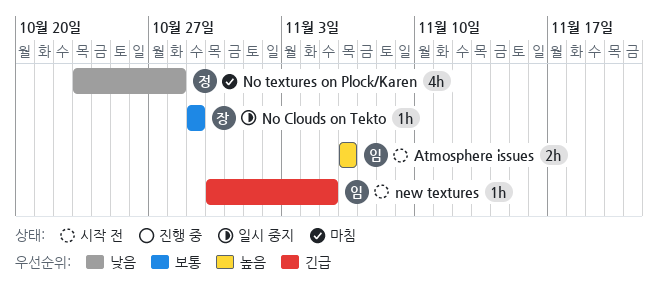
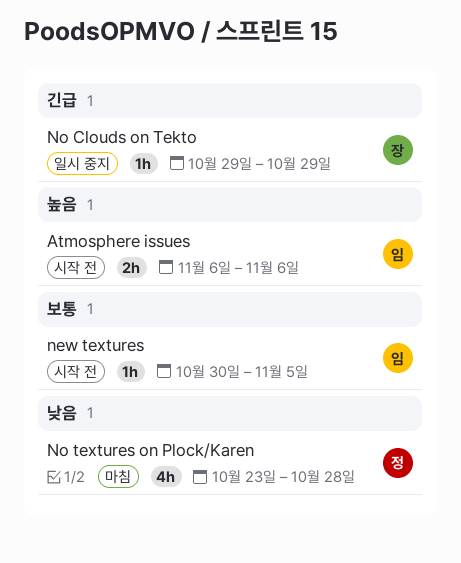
new textures, priority: 긴급 -> 보통
No Clouds on Tekto, priority: 보통 -> 긴급

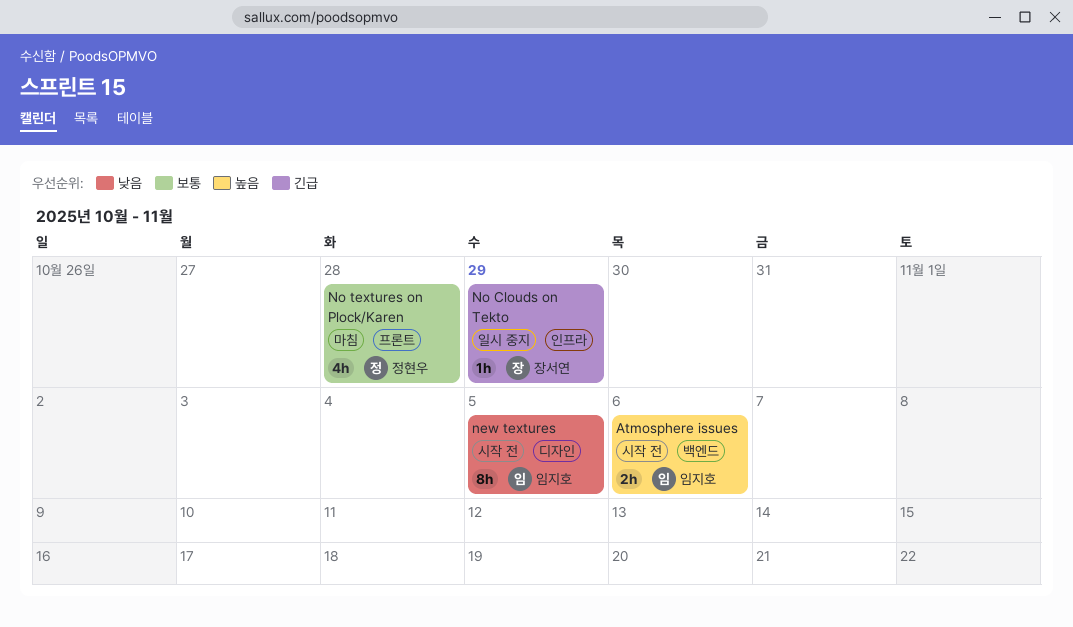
new textures, priority: 보통 -> 낮음
new textures, estimate: 1h -> 8h
No textures on Plock/Karen, priority: 낮음 -> 보통

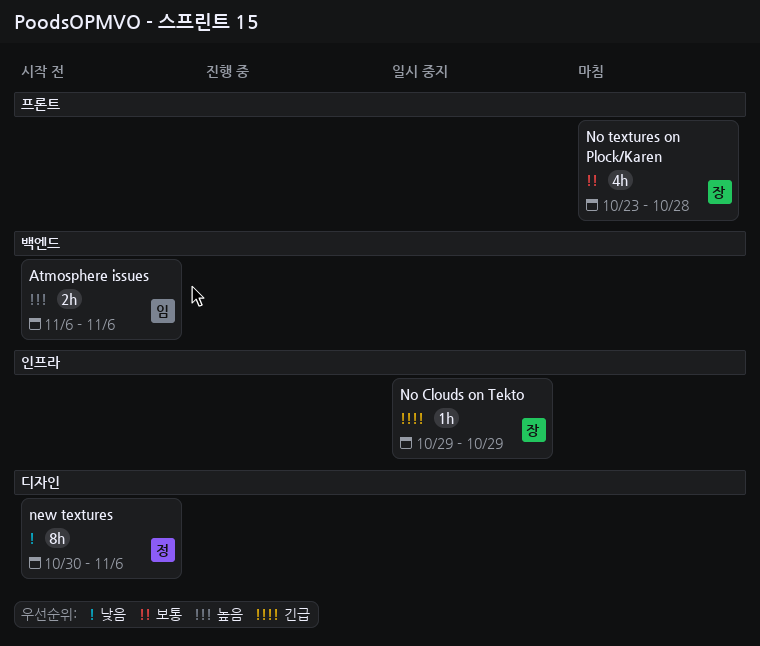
new textures, owner: 임지호 -> 정현우
new textures, due: Nov 5 -> Nov 6
No textures on Plock/Karen, owner: 정현우 -> 장서연

